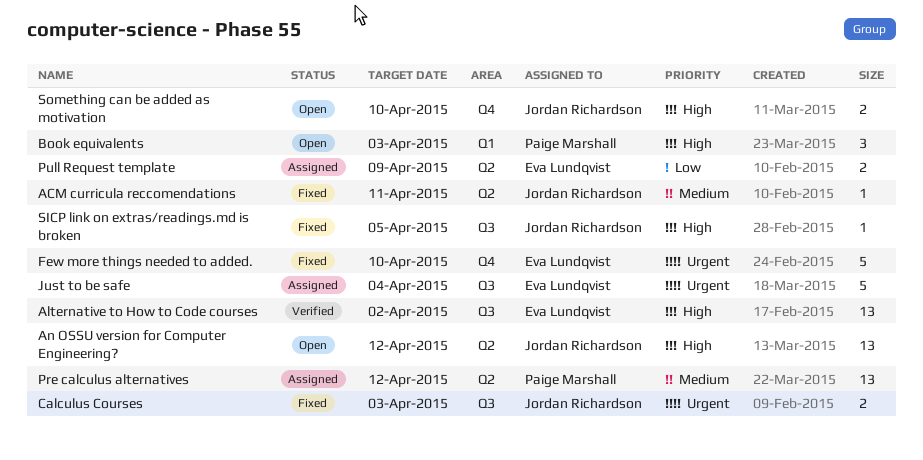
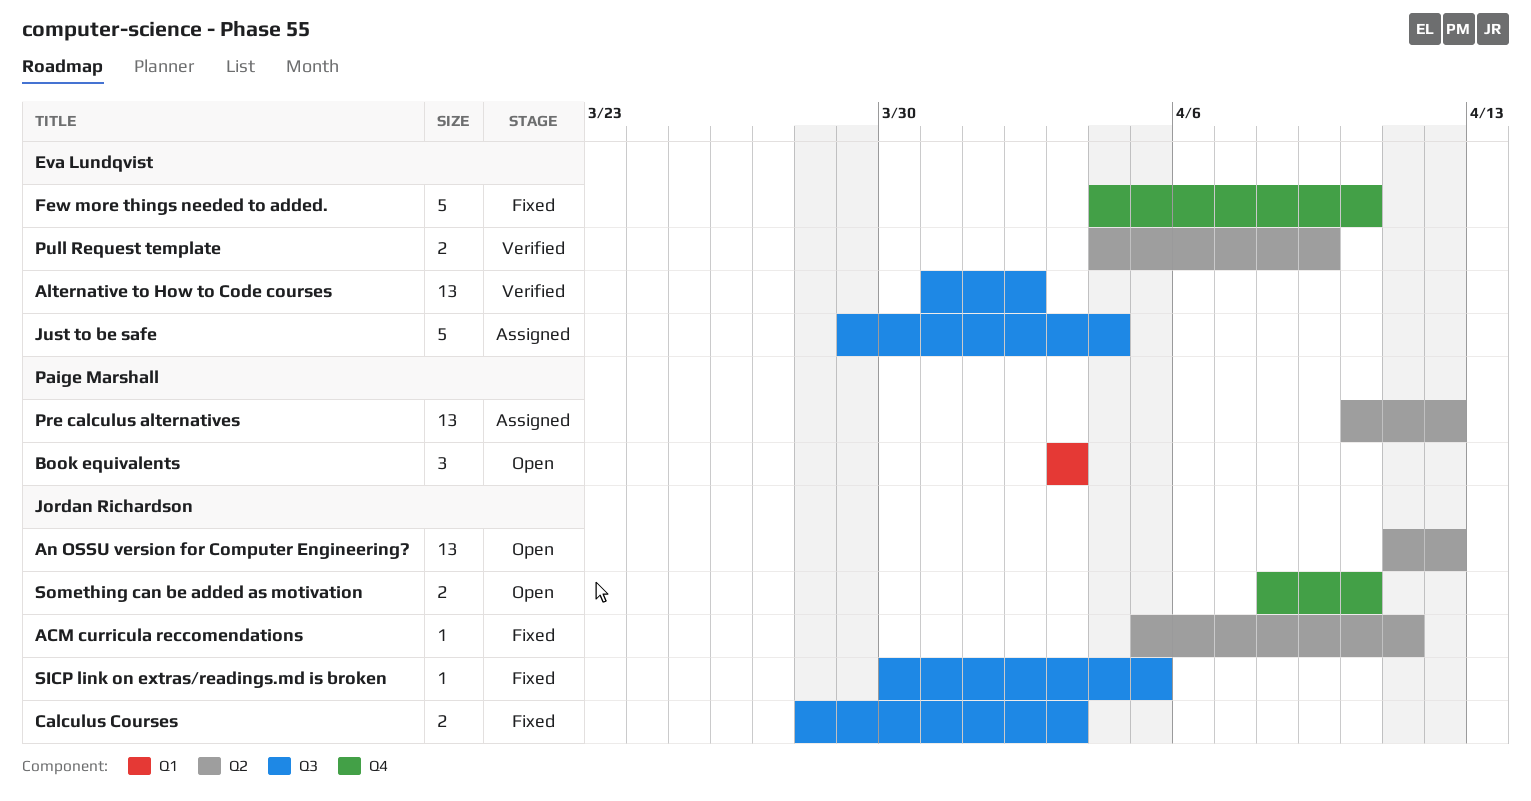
Pull Request template, status: Assigned -> Verified

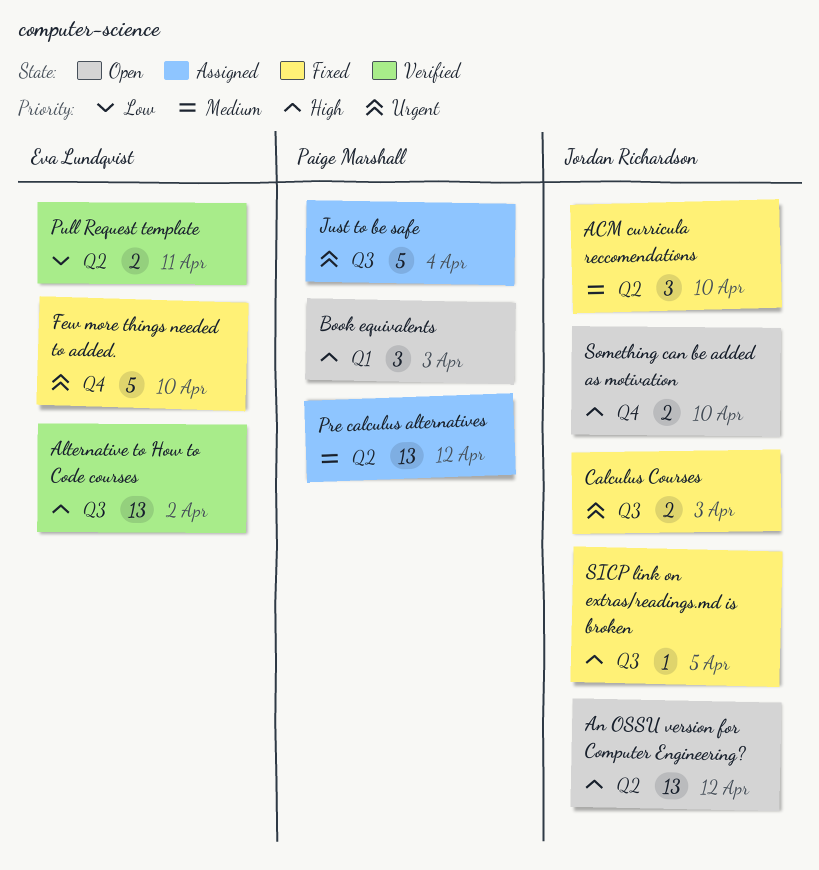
ACM curricula reccomendations, estimate: 1 -> 3
ACM curricula reccomendations, due: Apr 11 -> Apr 10
Just to be safe, owner: Eva Lundqvist -> Paige Marshall
Pull Request template, due: Apr 9 -> Apr 11

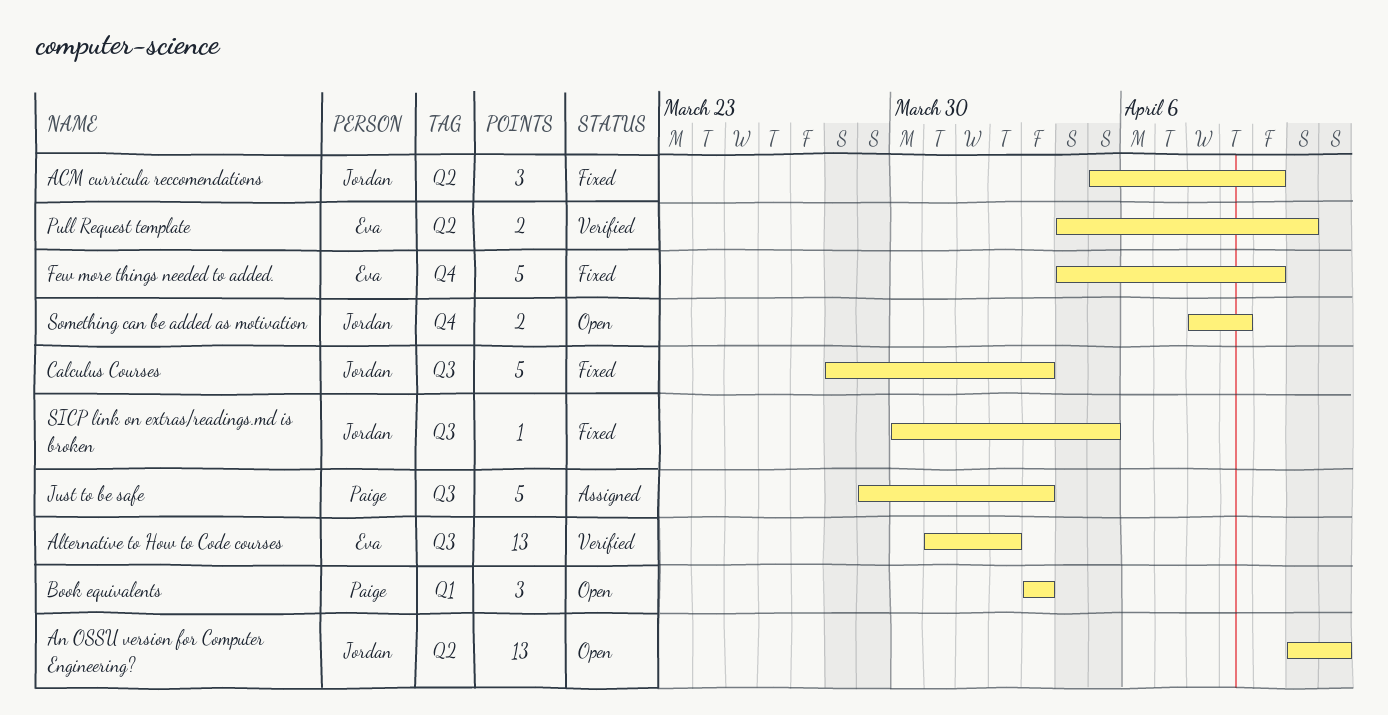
Calculus Courses, estimate: 2 -> 5
Just to be safe, due: Apr 4 -> Apr 3
Pre calculus alternatives: present -> none
Something can be added as motivation, due: Apr 10 -> Apr 9

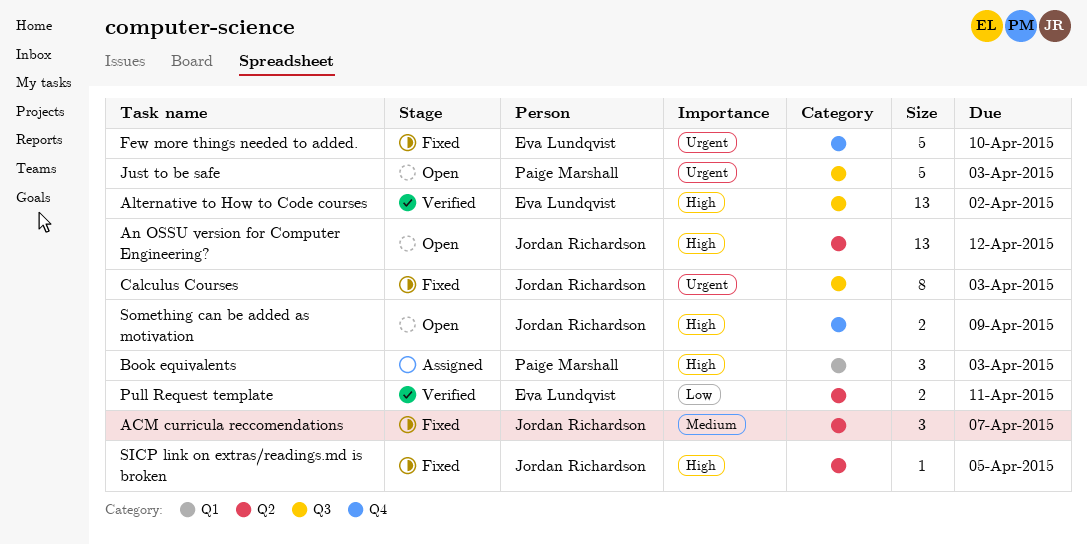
ACM curricula reccomendations, due: Apr 10 -> Apr 7
Book equivalents, status: Open -> Assigned
Calculus Courses, estimate: 5 -> 8
Just to be safe, status: Assigned -> Open
SICP link on extras/readings.md is broken, label: Q3 -> Q2

